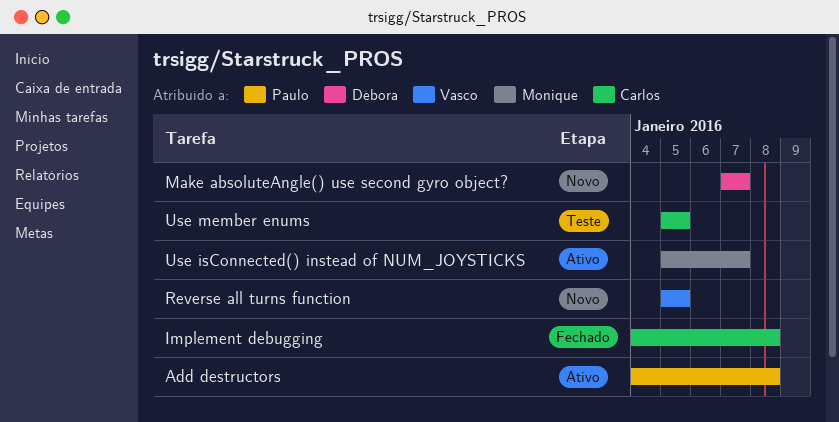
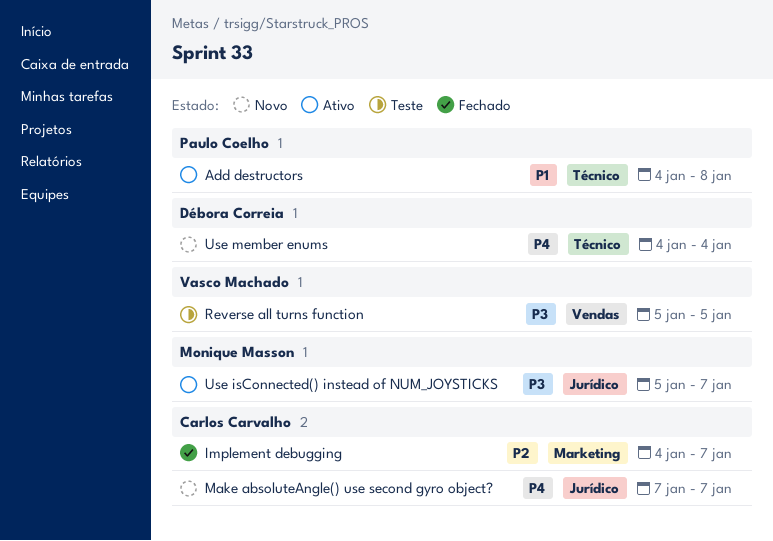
Implement debugging, due: Jan 8 -> Jan 7
Make absoluteAngle() use second gyro object?, owner: Débora Correia -> Carlos Carvalho
Reverse all turns function, status: Novo -> Teste
Use member enums, status: Teste -> Novo
Use member enums, owner: Carlos Carvalho -> Débora Correia
Use member enums, start: Jan 5 -> Jan 4
Use member enums, due: Jan 5 -> Jan 4

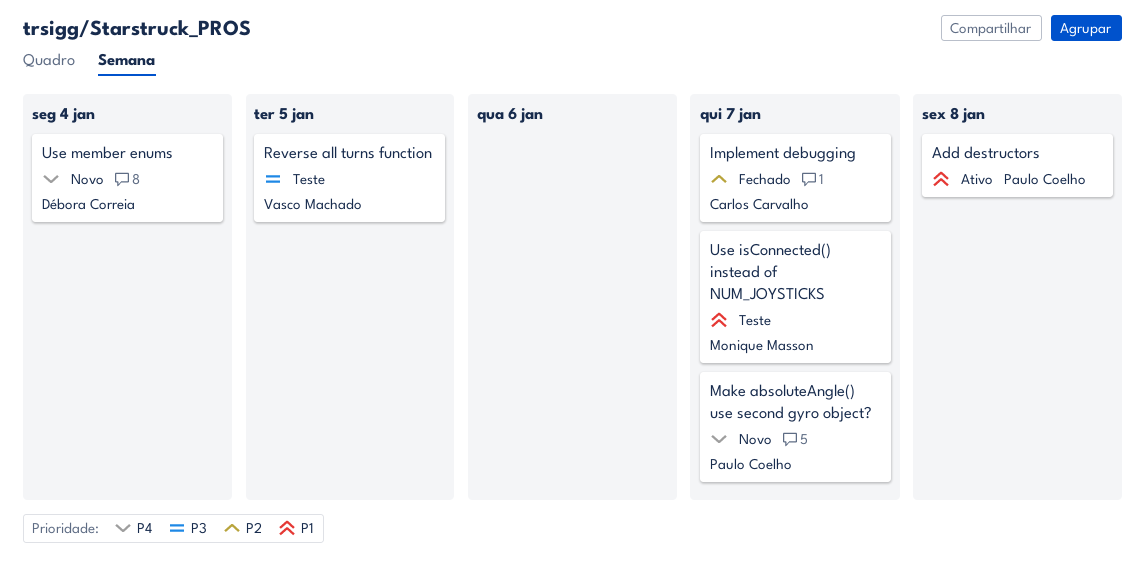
Make absoluteAngle() use second gyro object?, owner: Carlos Carvalho -> Paulo Coelho
Use isConnected() instead of NUM_JOYSTICKS, status: Ativo -> Teste
Use isConnected() instead of NUM_JOYSTICKS, priority: P3 -> P1

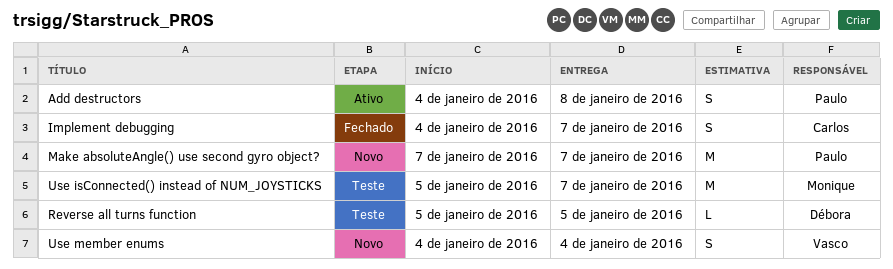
Reverse all turns function, owner: Vasco Machado -> Débora Correia
Use member enums, owner: Débora Correia -> Vasco Machado

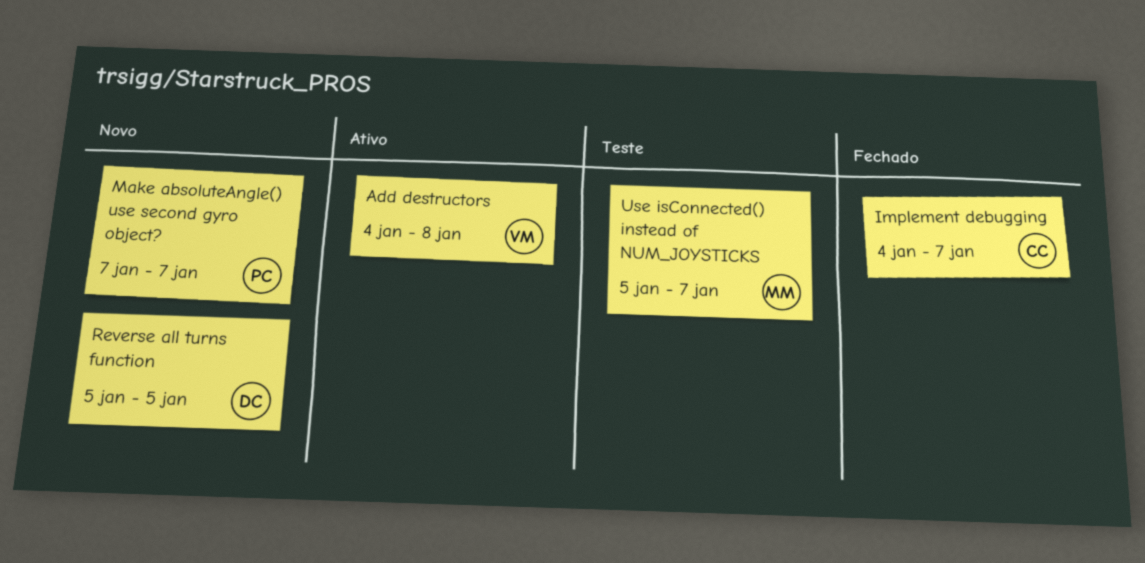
Add destructors, owner: Paulo -> Vasco
Reverse all turns function, status: Teste -> Novo
Use member enums: present -> none

